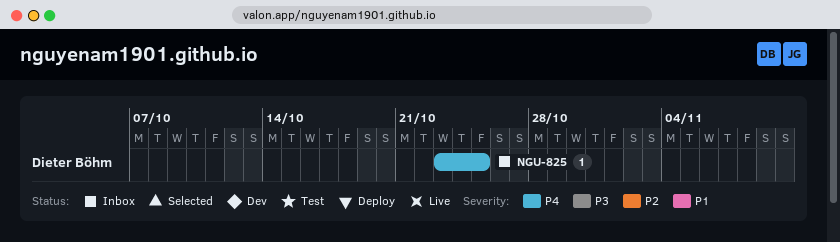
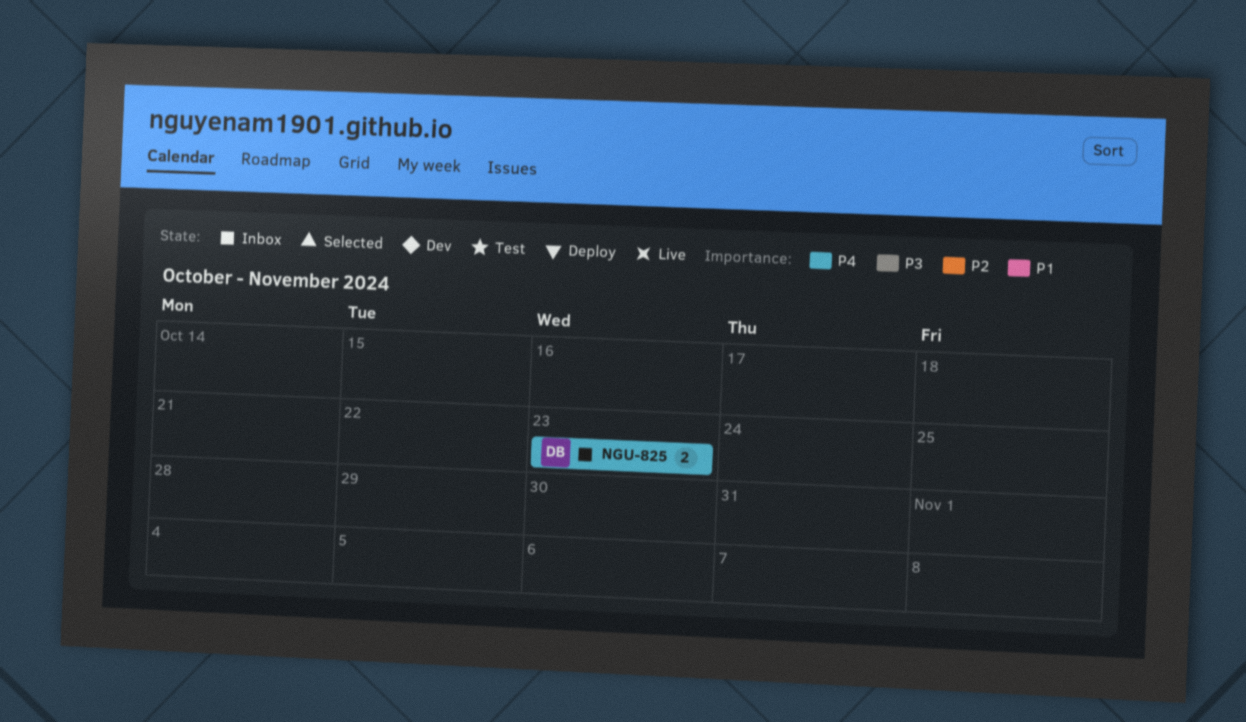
NGU-825, estimate: 1 -> 2
NGU-825, due: Oct 25 -> Oct 23

